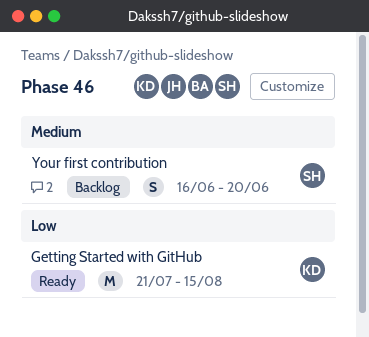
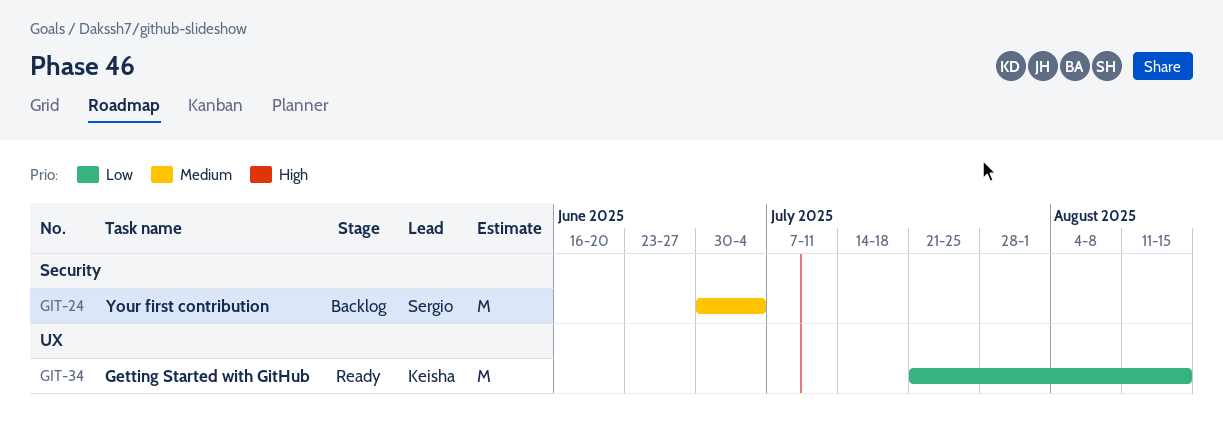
Your first contribution, estimate: S -> M
Your first contribution, start: Jun 16 -> Jun 30
Your first contribution, due: Jun 20 -> Jul 4

